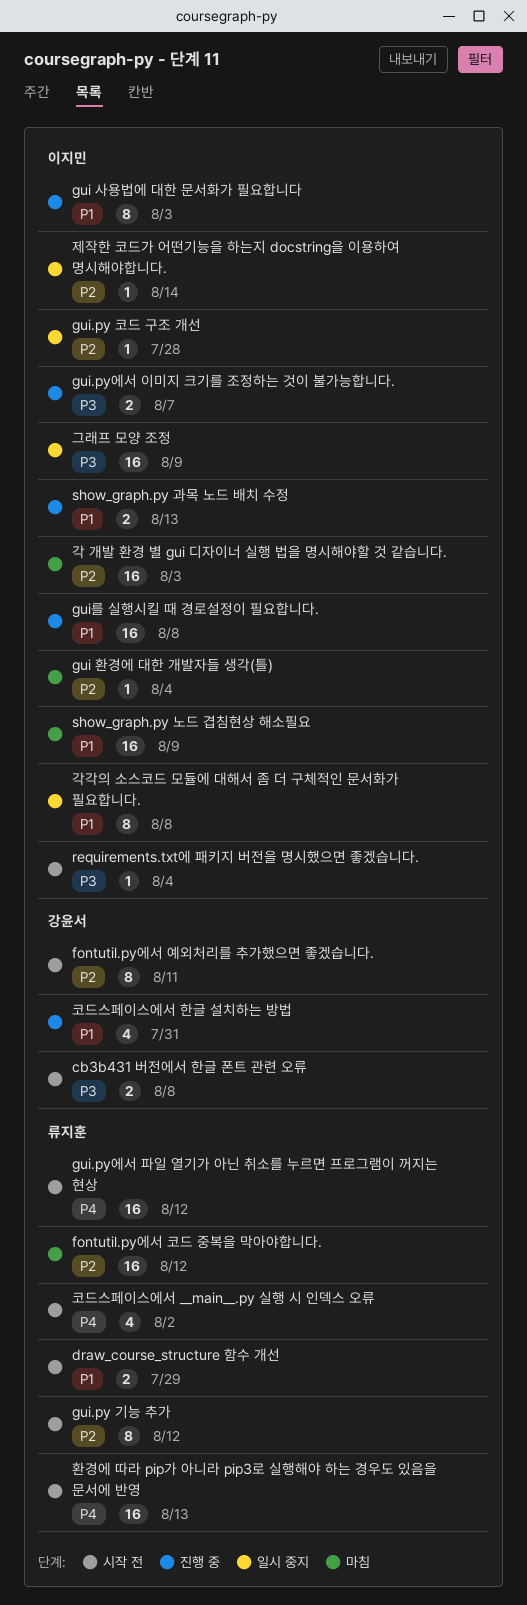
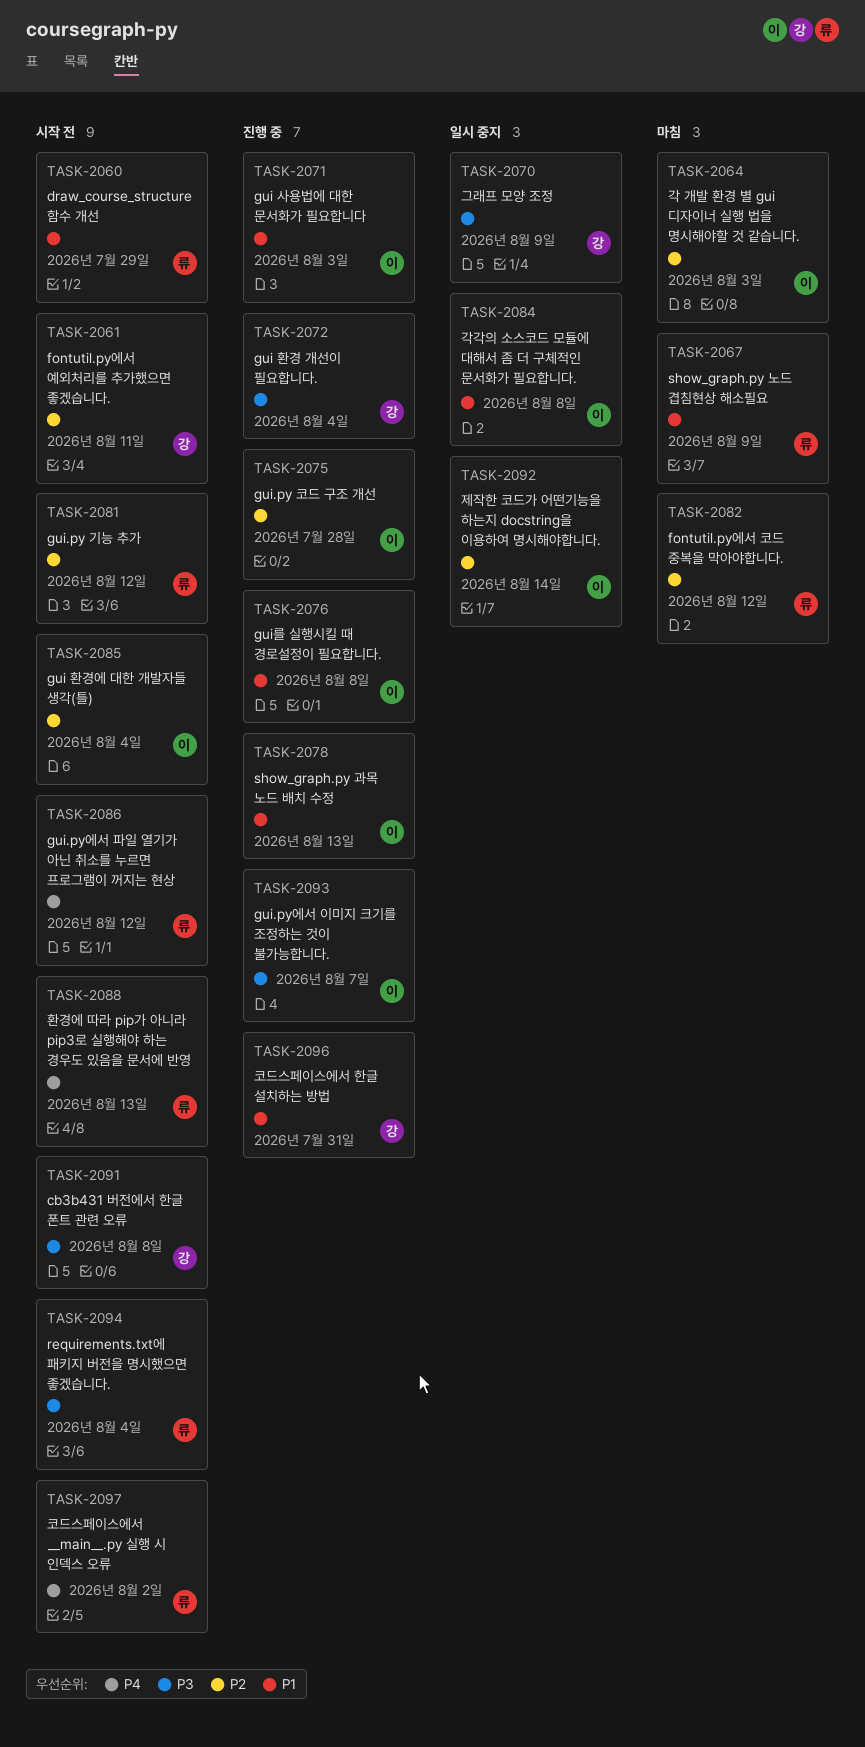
gui 환경 개선이 필요합니다.: none -> present
gui 환경에 대한 개발자들 생각(틀), status: 마침 -> 시작 전
gui.py 코드 구조 개선, status: 일시 중지 -> 진행 중
requirements.txt에 패키지 버전을 명시했으면 좋겠습니다., owner: 이지민 -> 류지훈
show_graph.py 노드 겹침현상 해소필요, owner: 이지민 -> 류지훈
그래프 모양 조정, owner: 이지민 -> 강윤서

